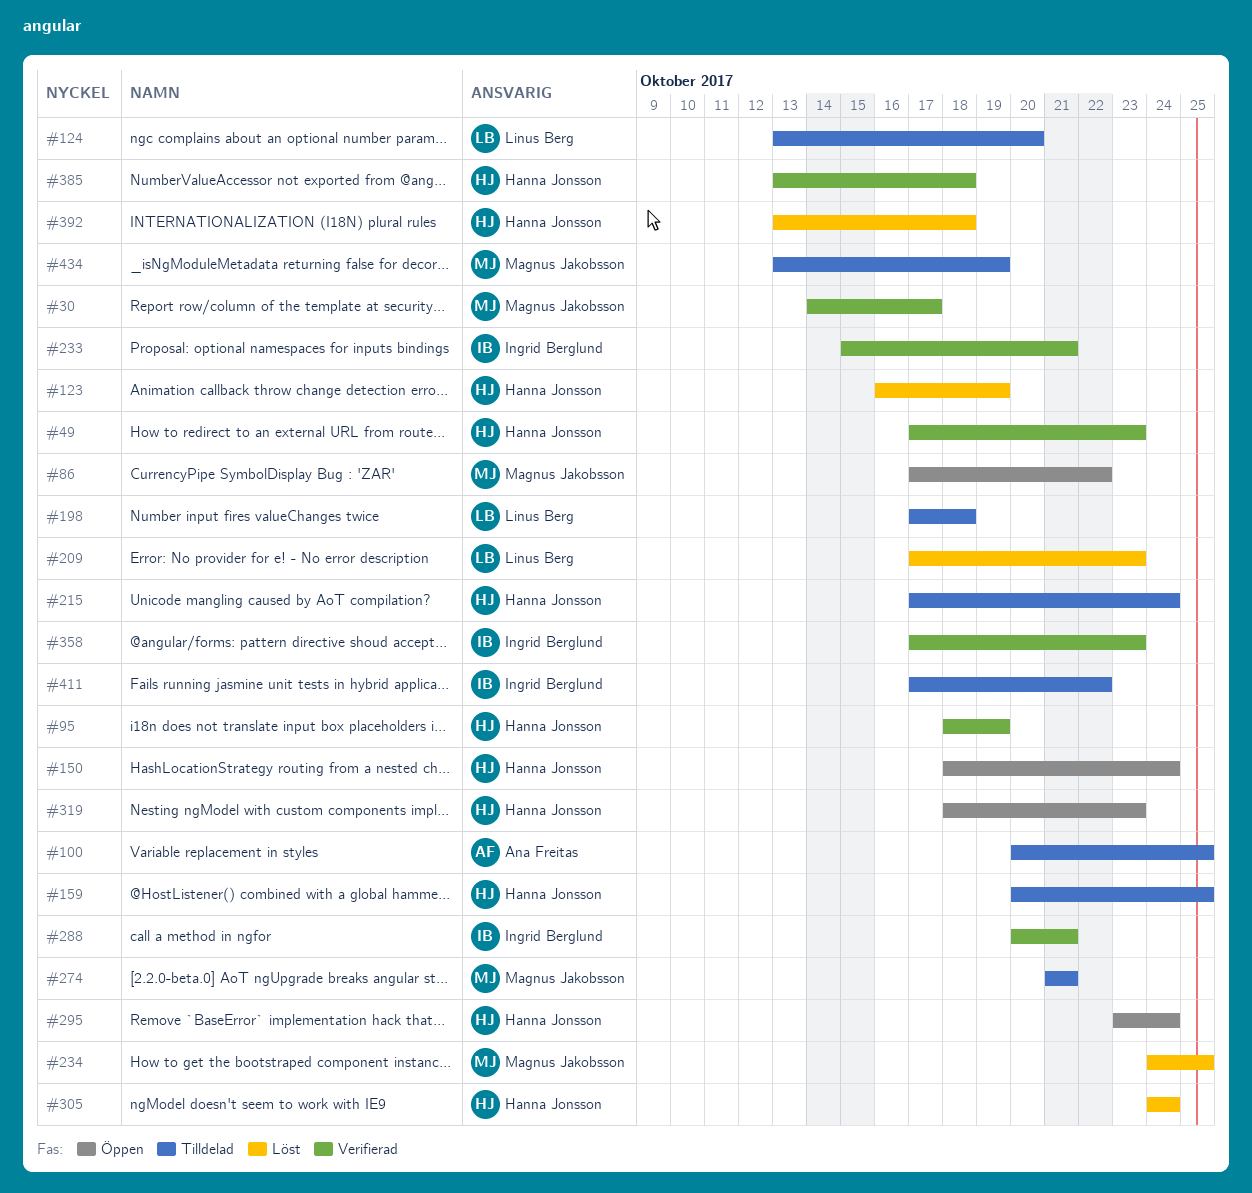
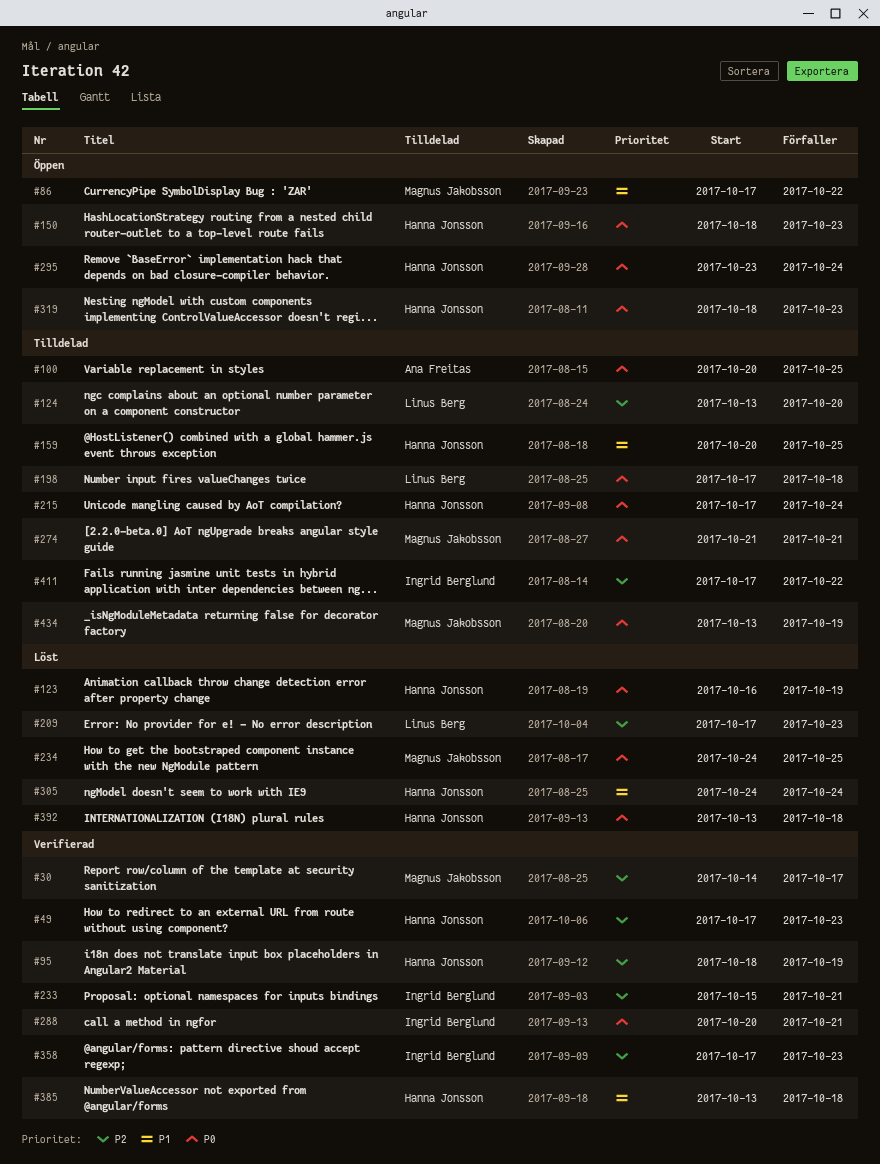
#150, due: Oct 24 -> Oct 23

